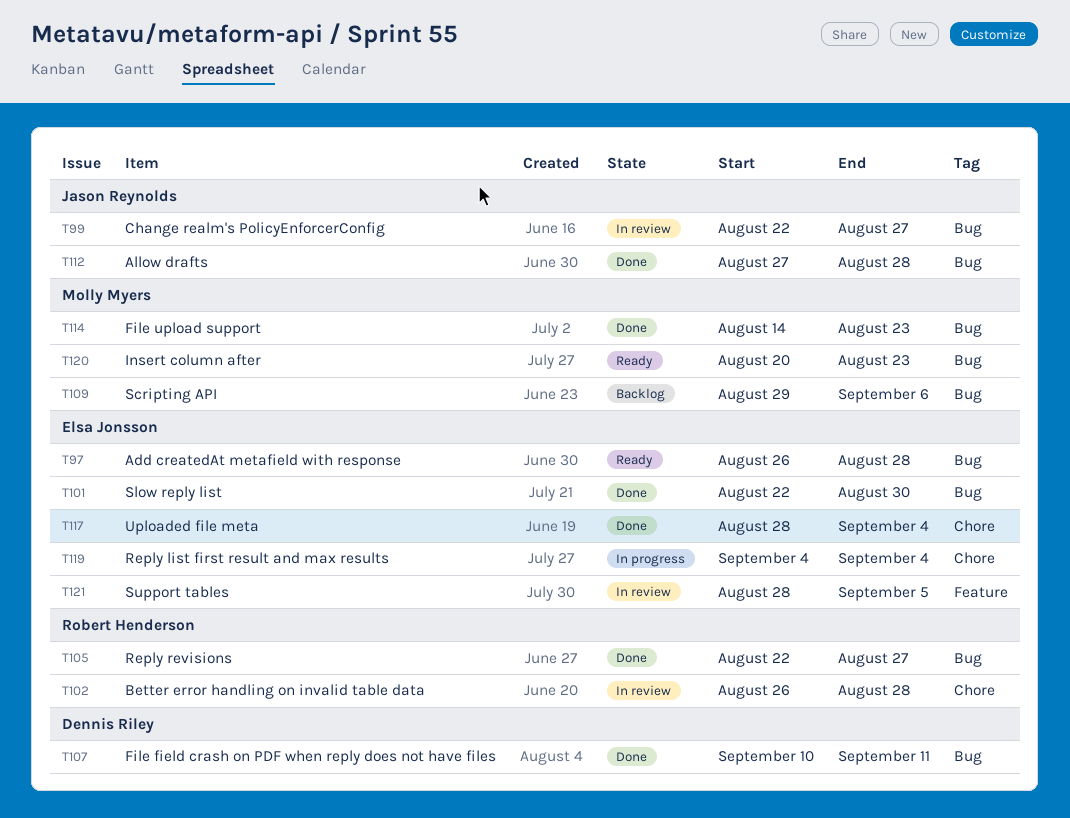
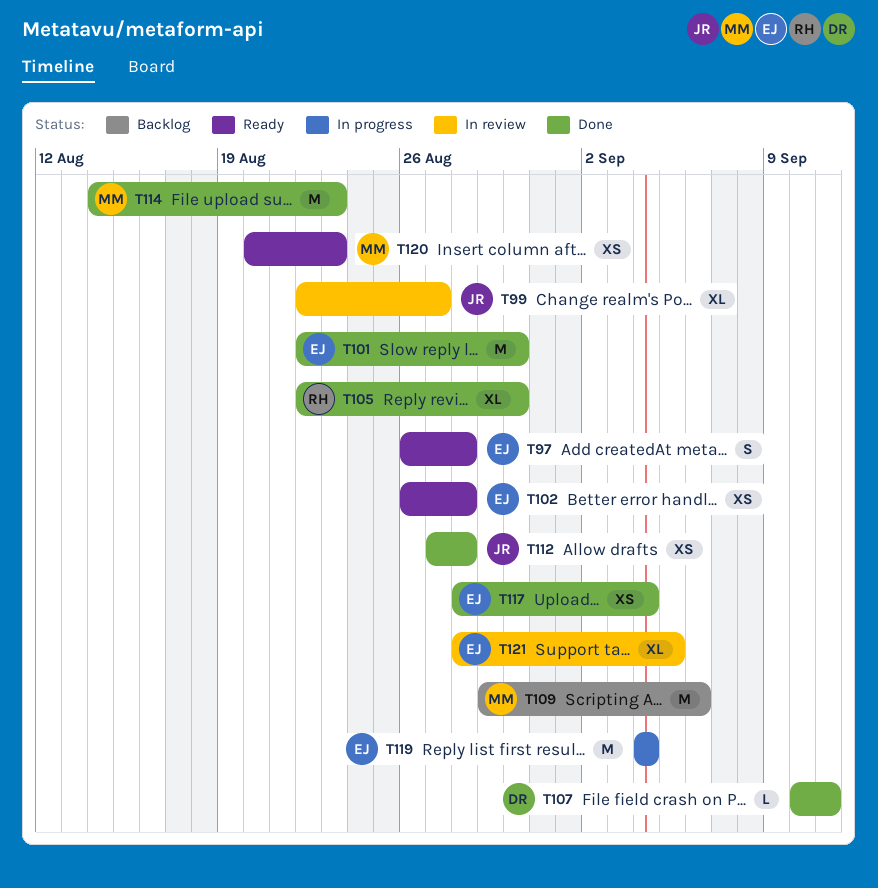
T102, status: In review -> Ready
T102, owner: Robert Henderson -> Elsa Jonsson
T105, due: Aug 27 -> Aug 30

